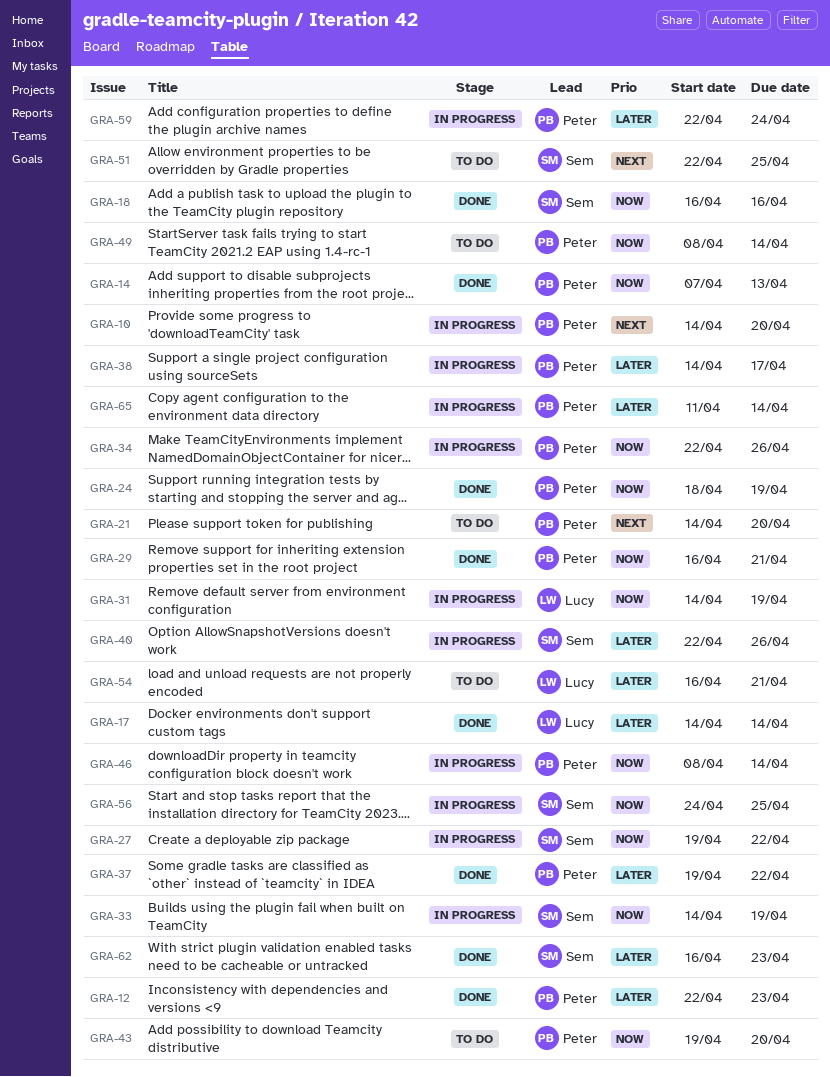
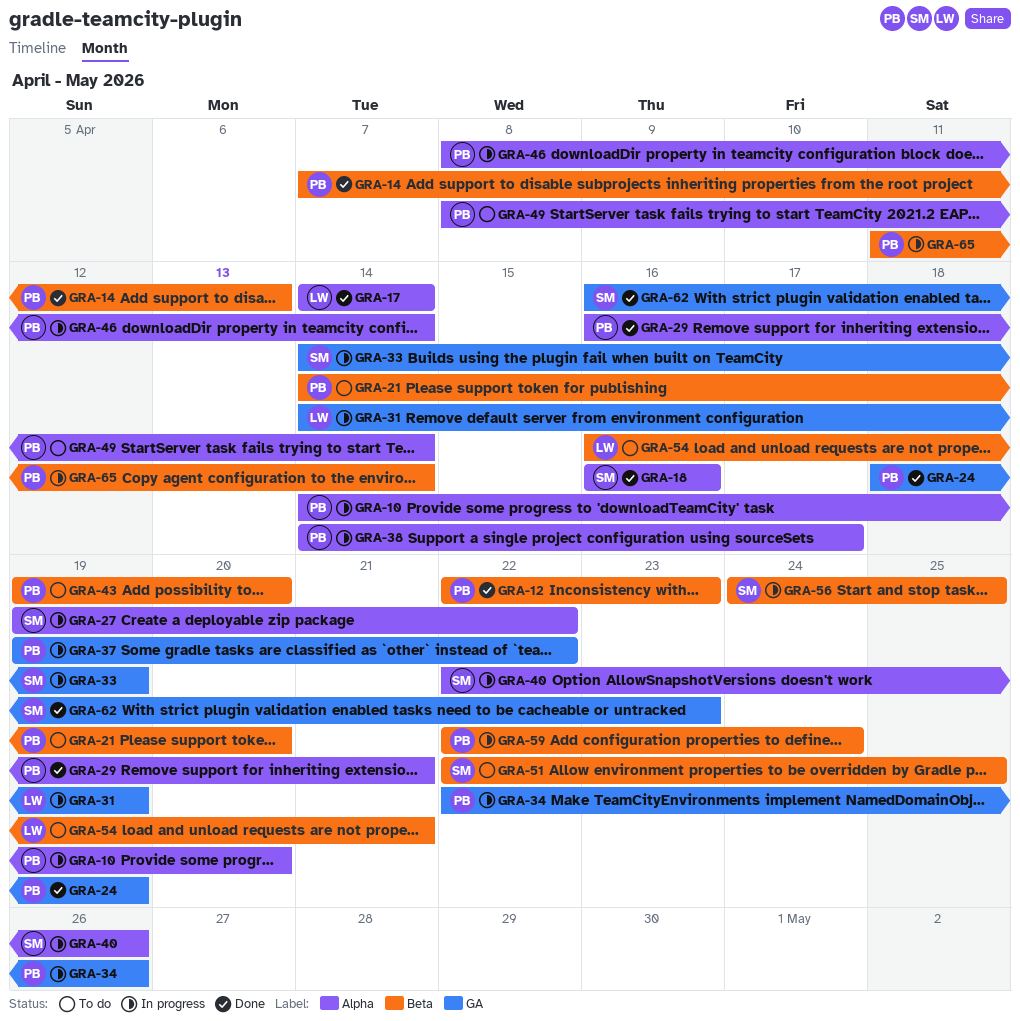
GRA-37, status: Done -> In progress

